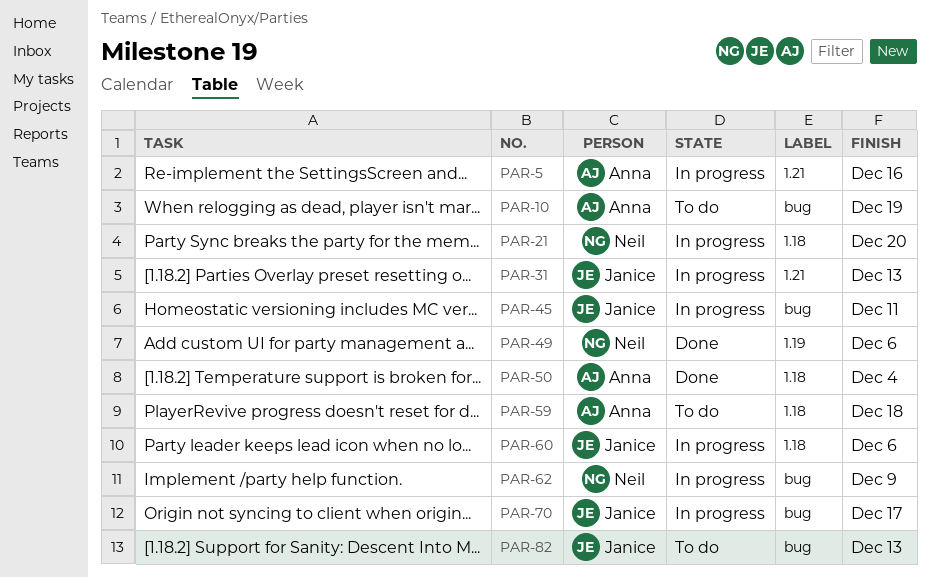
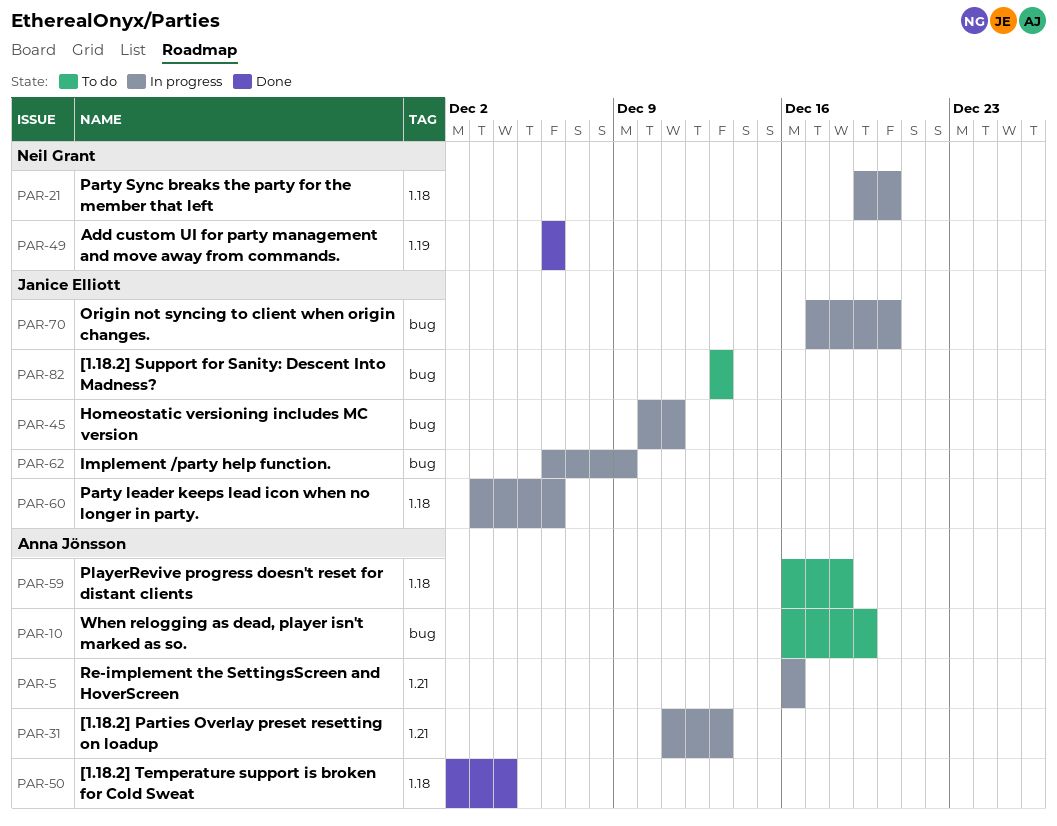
PAR-31, owner: Janice Elliott -> Anna Jönsson
PAR-62, owner: Neil Grant -> Janice Elliott
PAR-70, due: Dec 17 -> Dec 20

